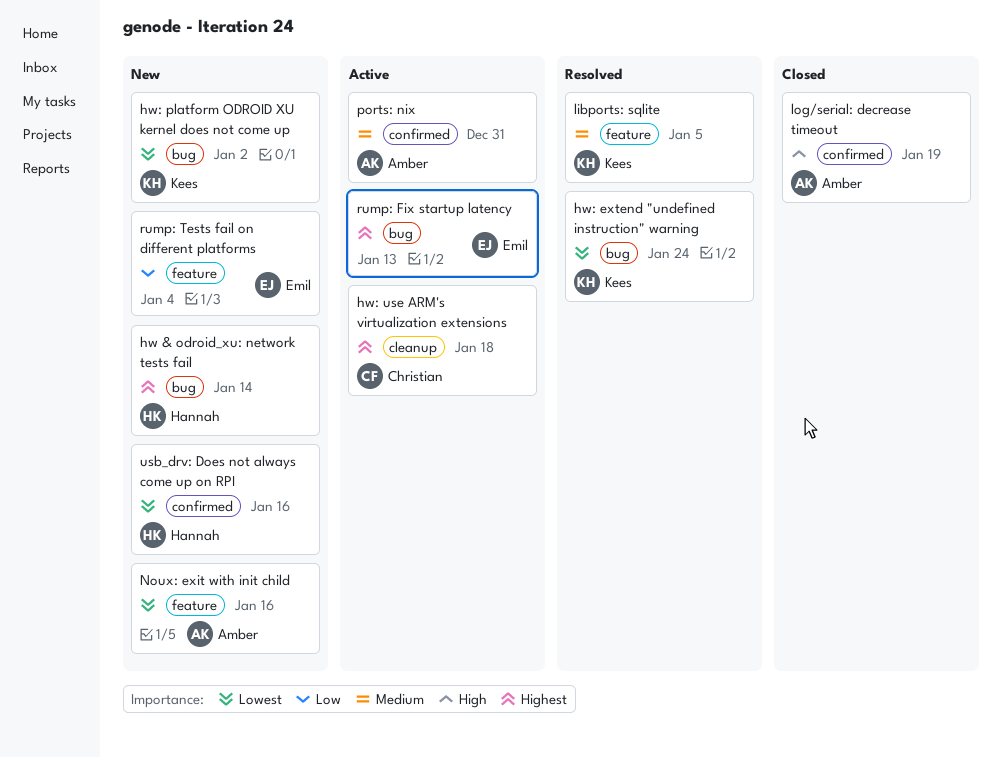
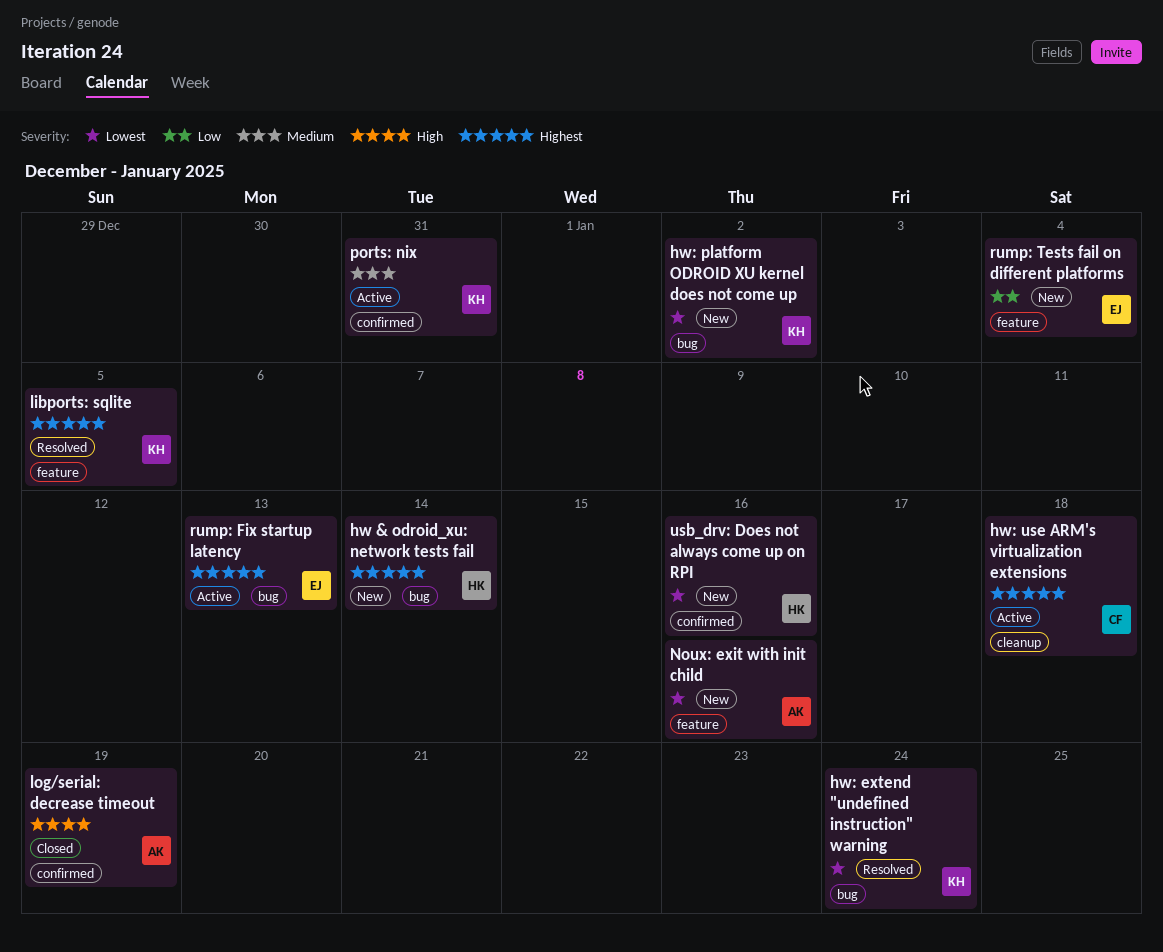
libports: sqlite, priority: Medium -> Highest
ports: nix, owner: Amber -> Kees

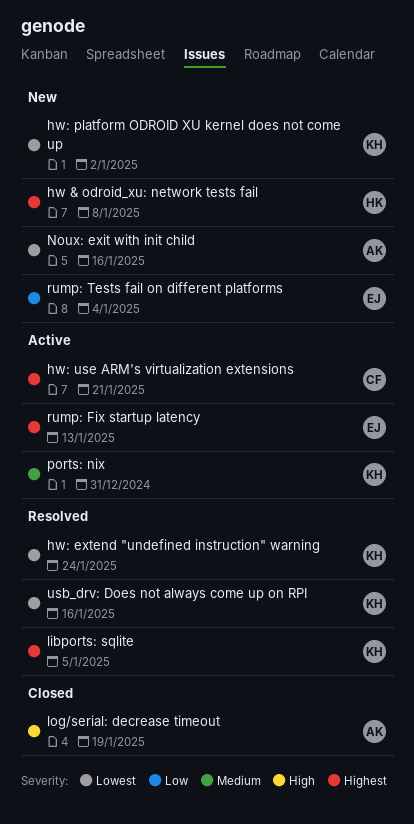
hw & odroid_xu: network tests fail, due: Jan 14 -> Jan 8
hw: use ARM's virtualization extensions, due: Jan 18 -> Jan 21
usb_drv: Does not always come up on RPI, status: New -> Resolved
usb_drv: Does not always come up on RPI, owner: HK -> KH

